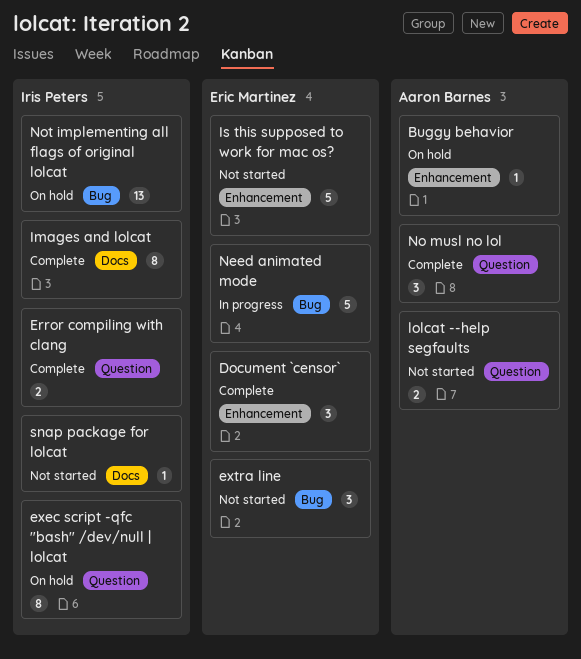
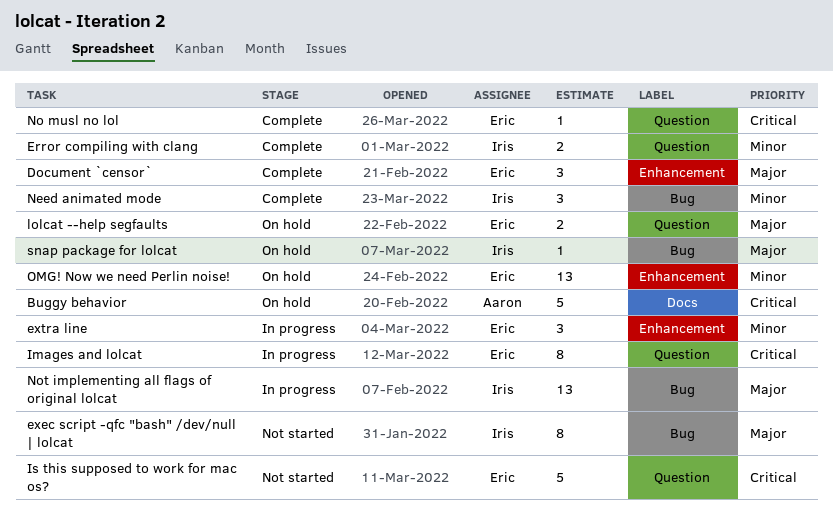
Buggy behavior, label: Enhancement -> Docs
Buggy behavior, estimate: 1 -> 5
exec script -qfc "bash" /dev/null | lolcat, status: On hold -> Not started
exec script -qfc "bash" /dev/null | lolcat, label: Question -> Bug
extra line, status: Not started -> In progress
extra line, label: Bug -> Enhancement
Images and lolcat, status: Complete -> In progress
Images and lolcat, owner: Iris Peters -> Eric Martinez
Images and lolcat, label: Docs -> Question
Is this supposed to work for mac os?, label: Enhancement -> Question
lolcat --help segfaults, status: Not started -> On hold
lolcat --help segfaults, owner: Aaron Barnes -> Eric Martinez
Need animated mode, status: In progress -> Complete
Need animated mode, owner: Eric Martinez -> Iris Peters
Need animated mode, estimate: 5 -> 3
No musl no lol, owner: Aaron Barnes -> Eric Martinez
No musl no lol, estimate: 3 -> 1
Not implementing all flags of original lolcat, status: On hold -> In progress
OMG! Now we need Perlin noise!: none -> present
snap package for lolcat, status: Not started -> On hold
snap package for lolcat, label: Docs -> Bug

